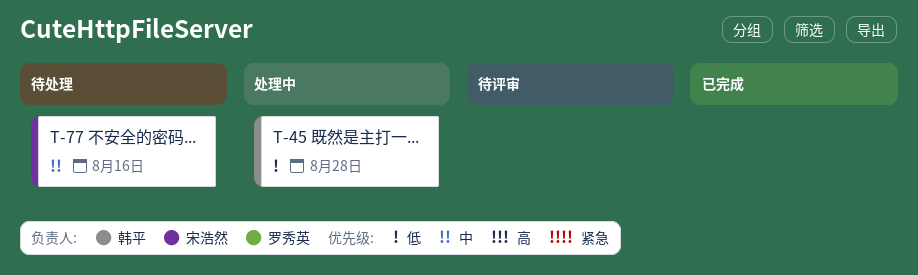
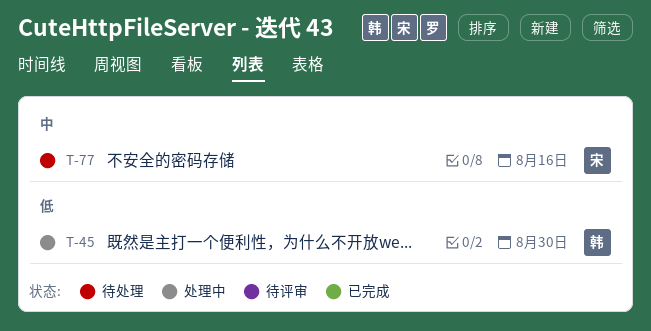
T-45, due: Aug 28 -> Aug 30

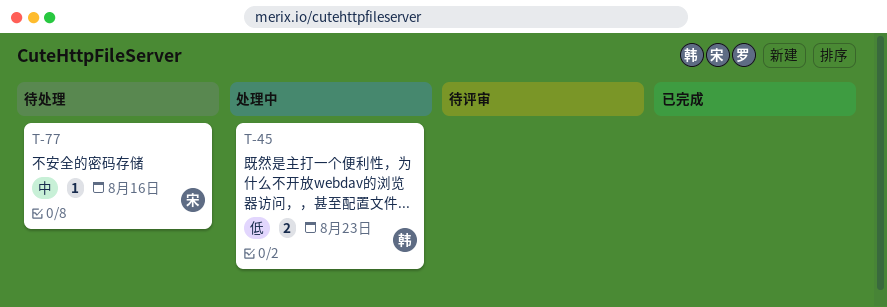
T-45, due: Aug 30 -> Aug 23

